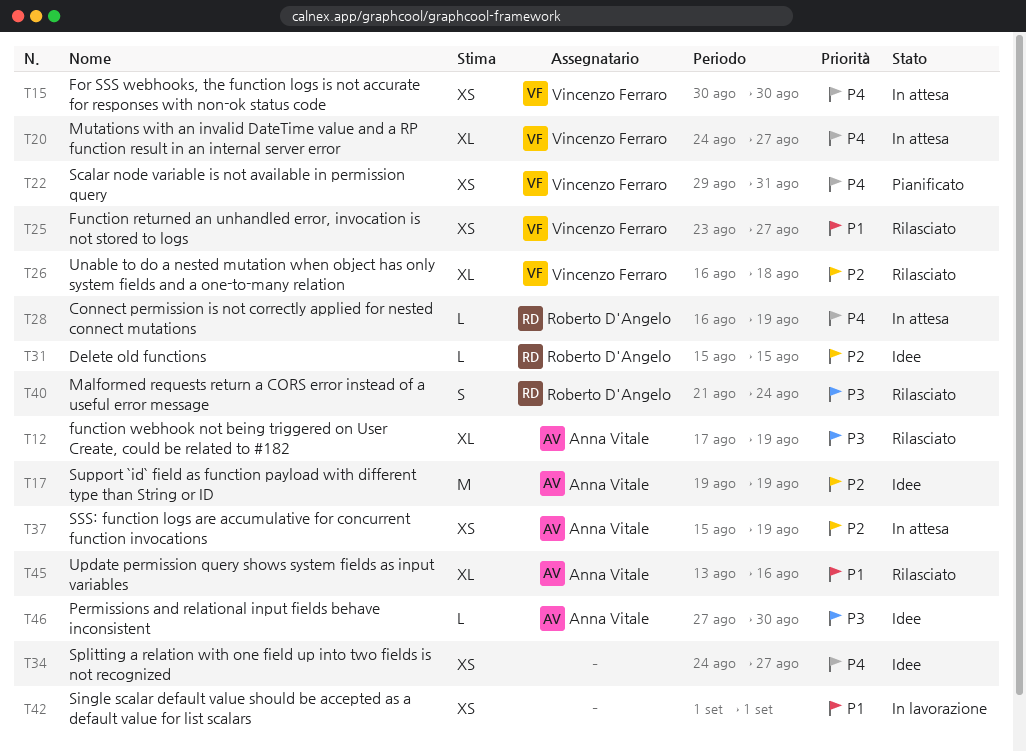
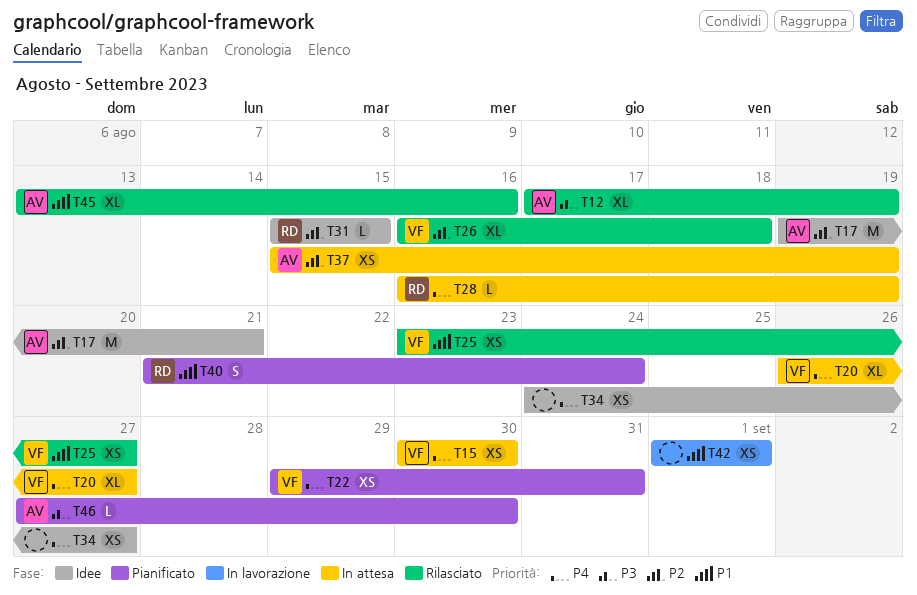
T17, due: Aug 19 -> Aug 21
T20, start: Aug 24 -> Aug 26
T40, status: Rilasciato -> Pianificato
T40, priority: P3 -> P1
T46, status: Idee -> Pianificato

